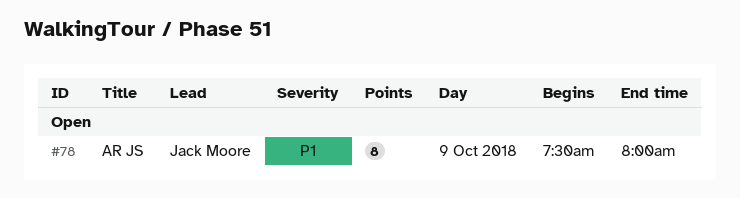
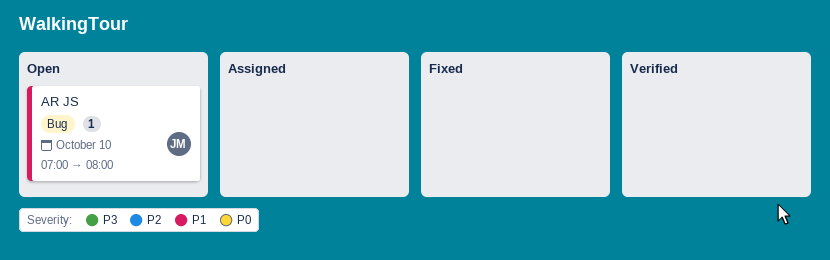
AR JS, estimate: 8 -> 1
AR JS, day: Oct 9 -> Oct 10
AR JS, begins: 07:30 -> 07:00

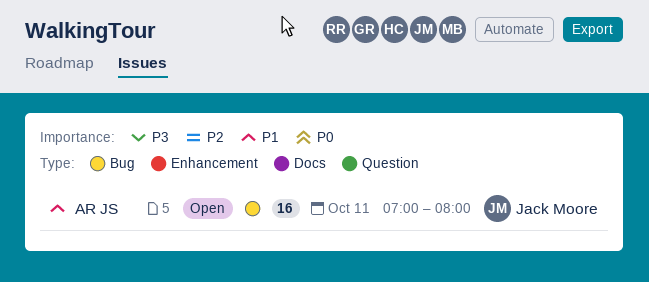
AR JS, estimate: 1 -> 16
AR JS, day: Oct 10 -> Oct 11

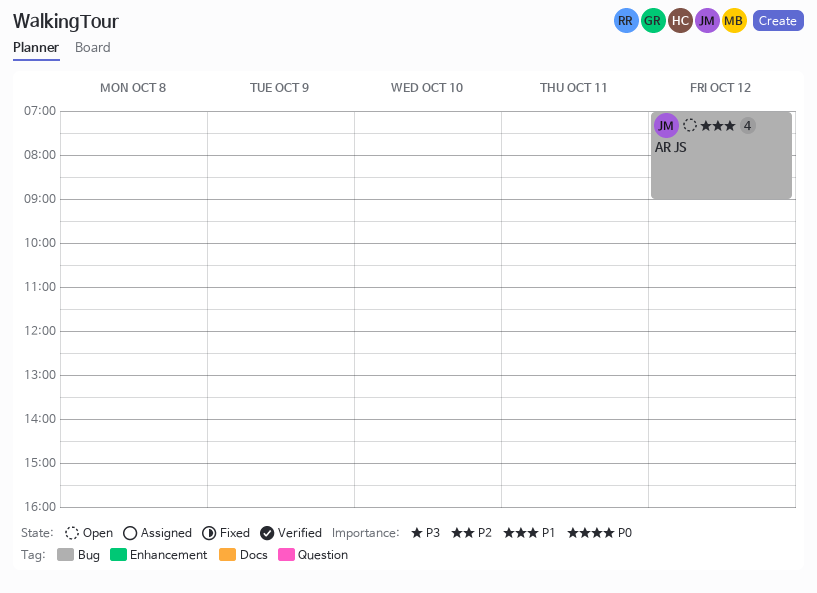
AR JS, estimate: 16 -> 4
AR JS, day: Oct 11 -> Oct 12
AR JS, ends: 08:00 -> 09:00

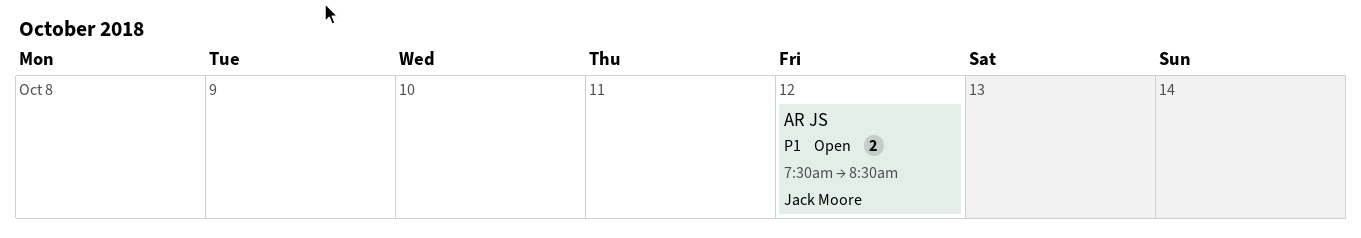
AR JS, estimate: 4 -> 2
AR JS, begins: 07:00 -> 07:30
AR JS, ends: 09:00 -> 08:30

